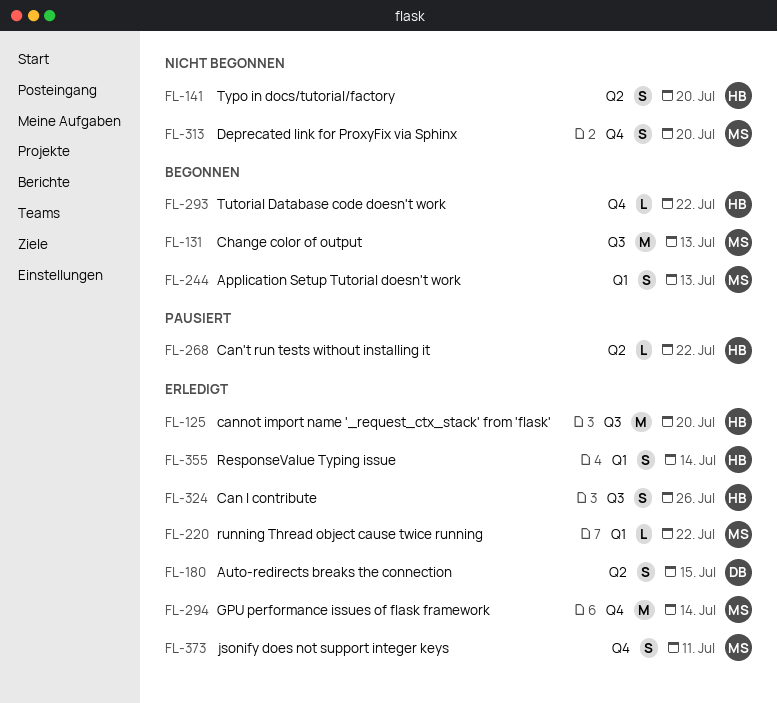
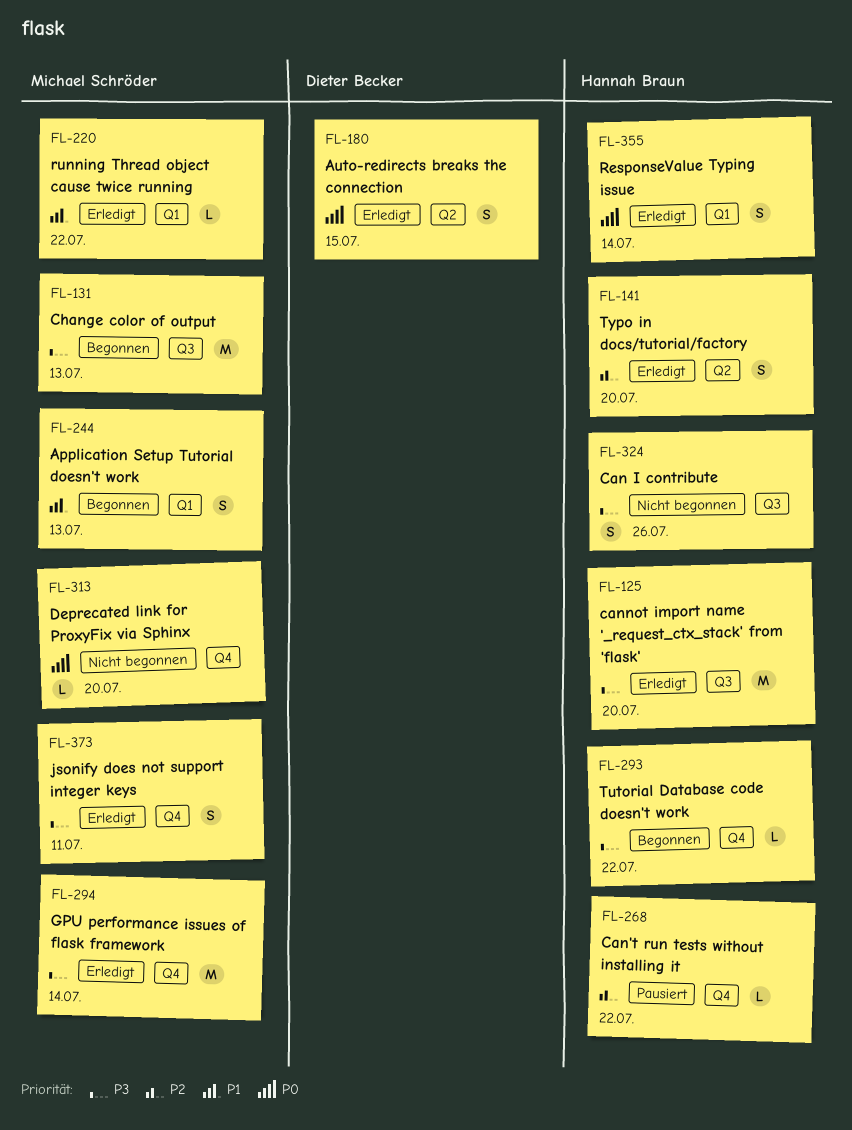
FL-141, status: Nicht begonnen -> Erledigt
FL-268, label: Q2 -> Q4
FL-313, estimate: S -> L
FL-324, status: Erledigt -> Nicht begonnen

